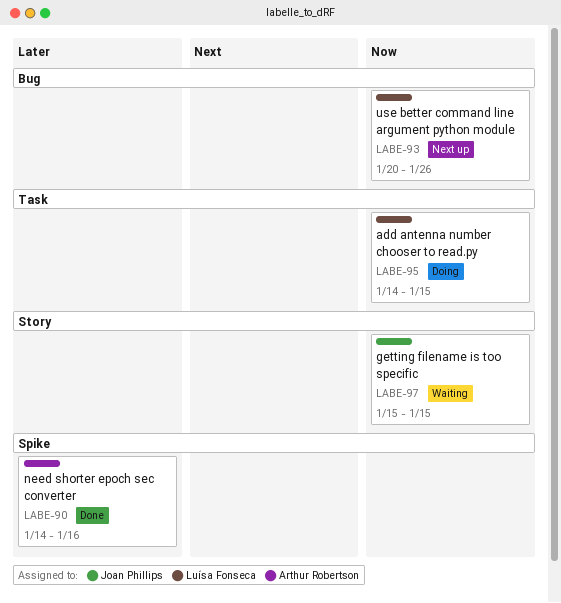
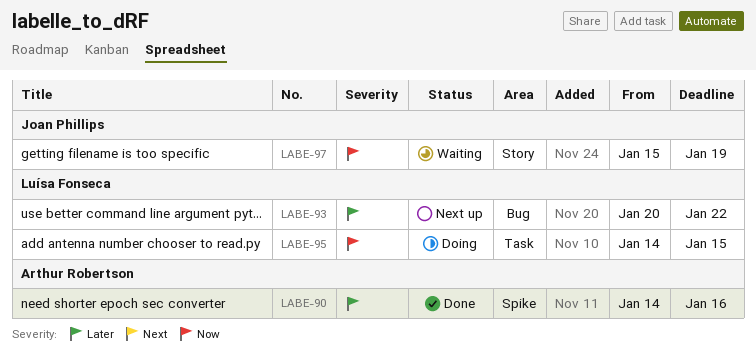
LABE-93, priority: Now -> Later
LABE-93, due: Jan 26 -> Jan 22
LABE-97, due: Jan 15 -> Jan 19

